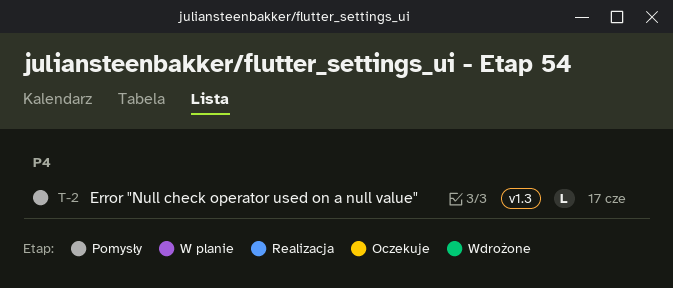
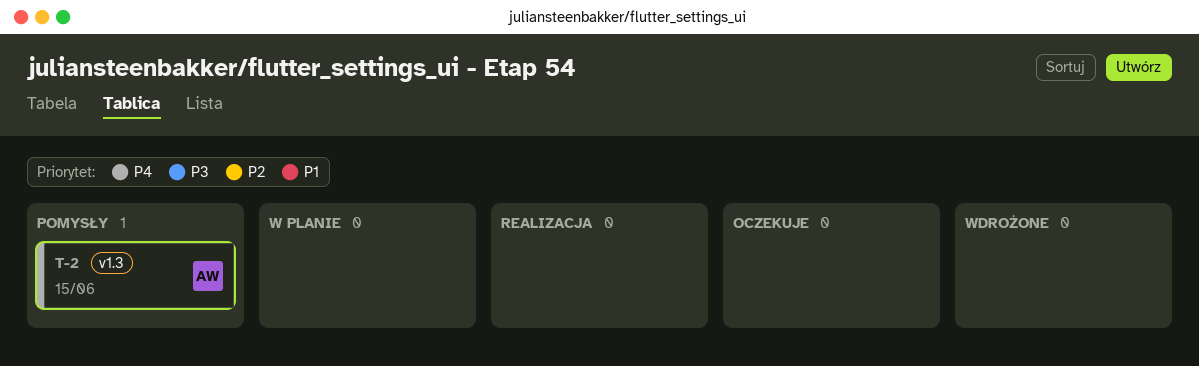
T-2, due: Jun 17 -> Jun 15

